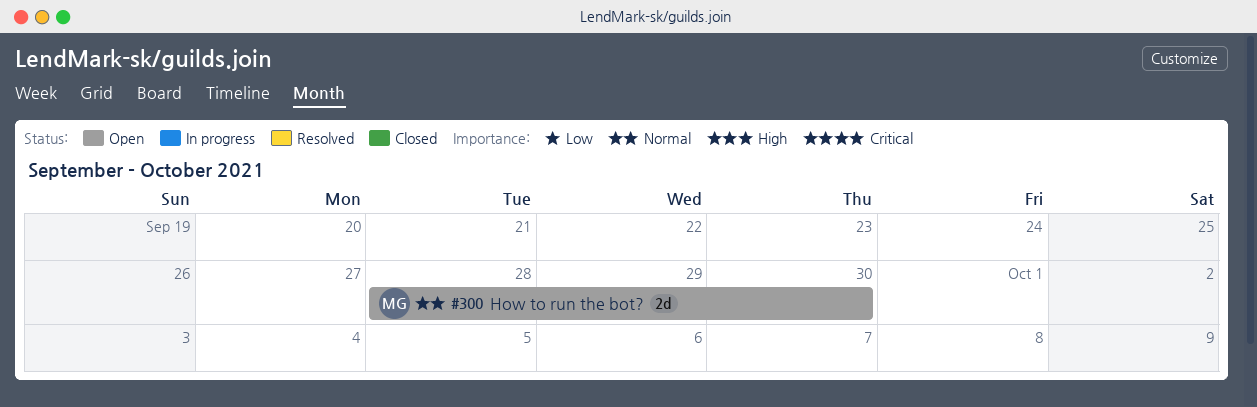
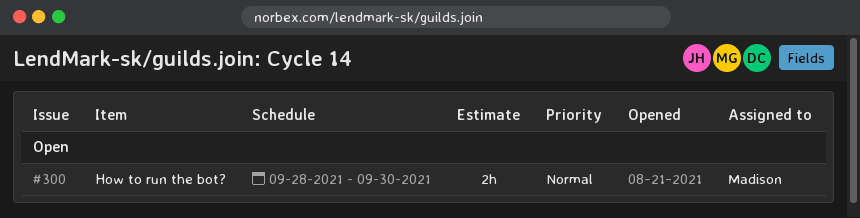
#300, estimate: 2d -> 2h

